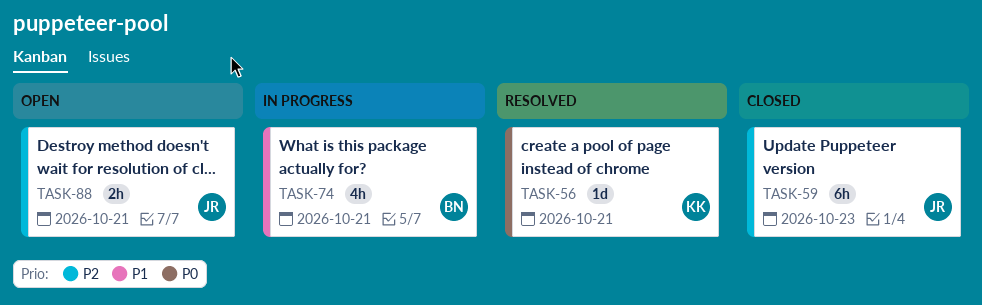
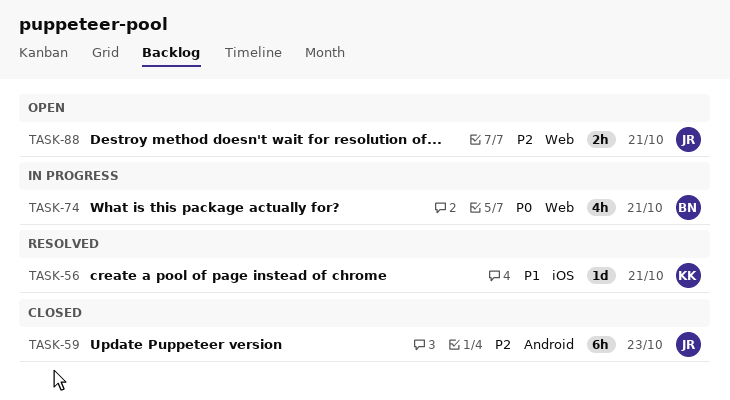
TASK-56, priority: P0 -> P1
TASK-74, priority: P1 -> P0

